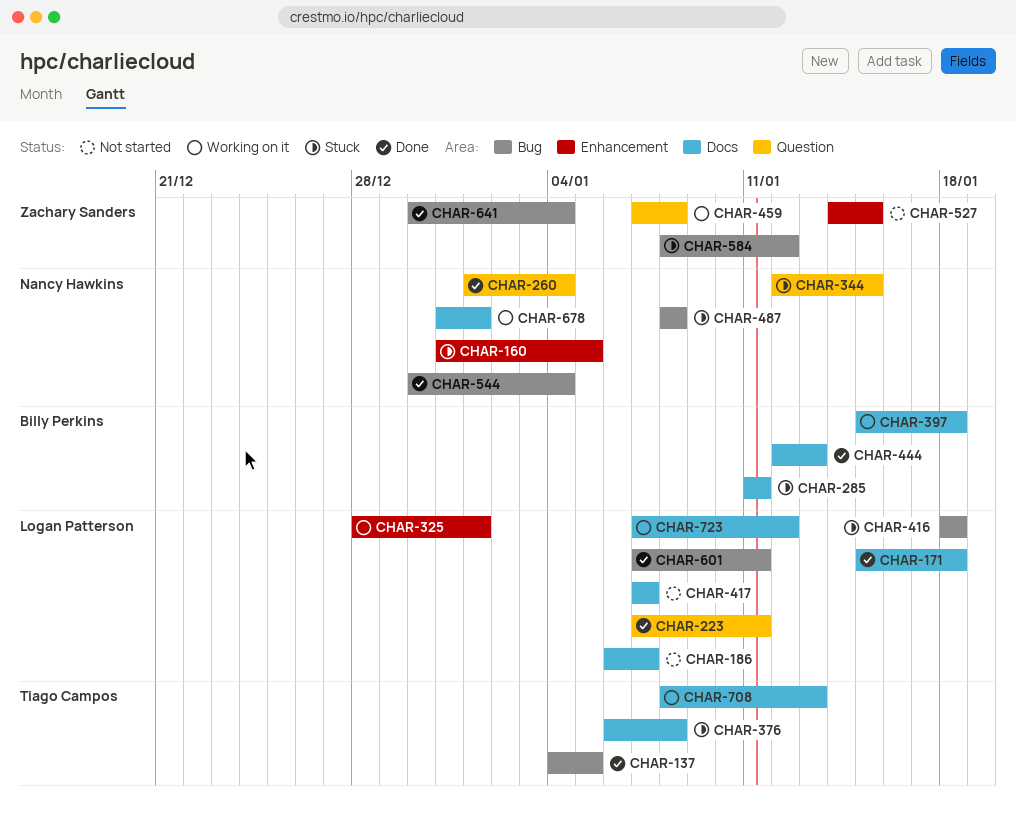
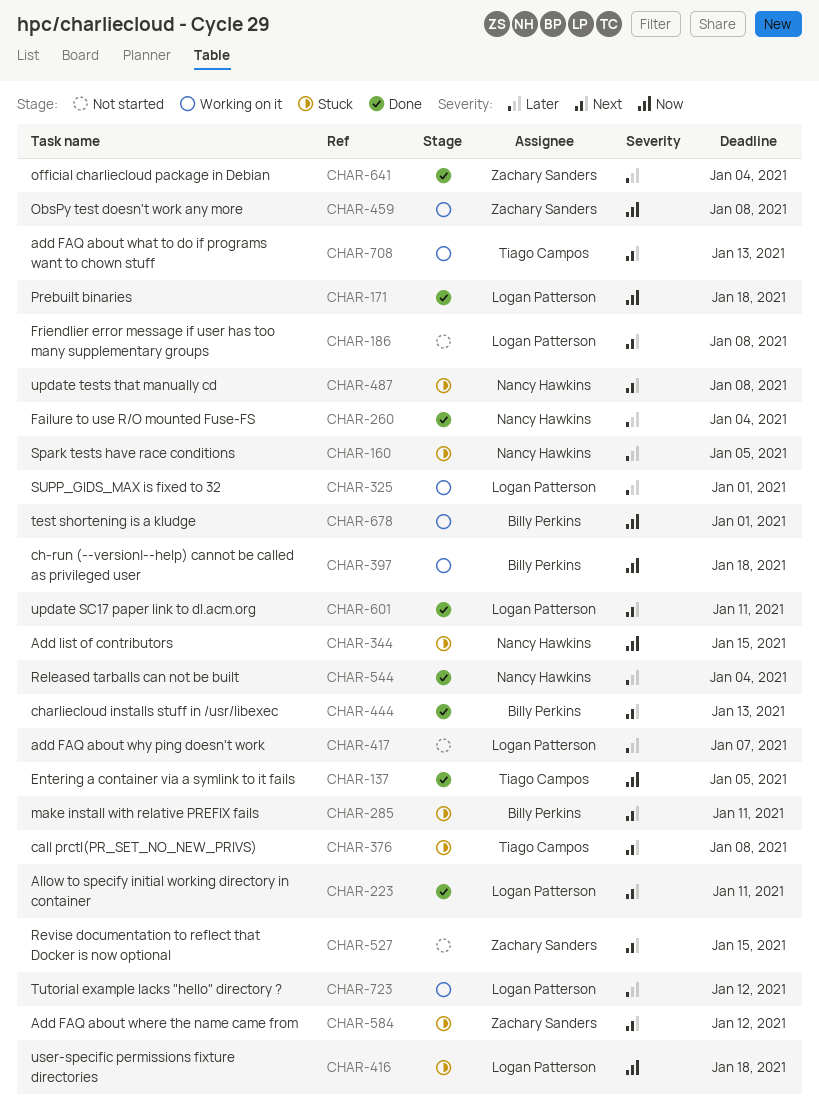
CHAR-186, due: Jan 7 -> Jan 8
CHAR-678, owner: Nancy Hawkins -> Billy Perkins

